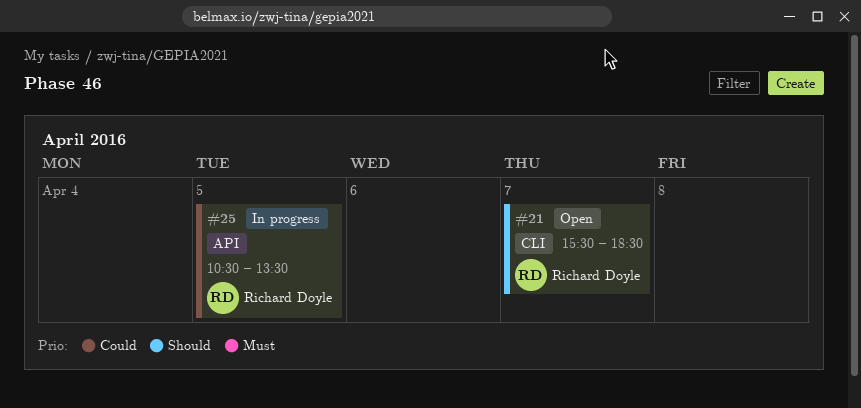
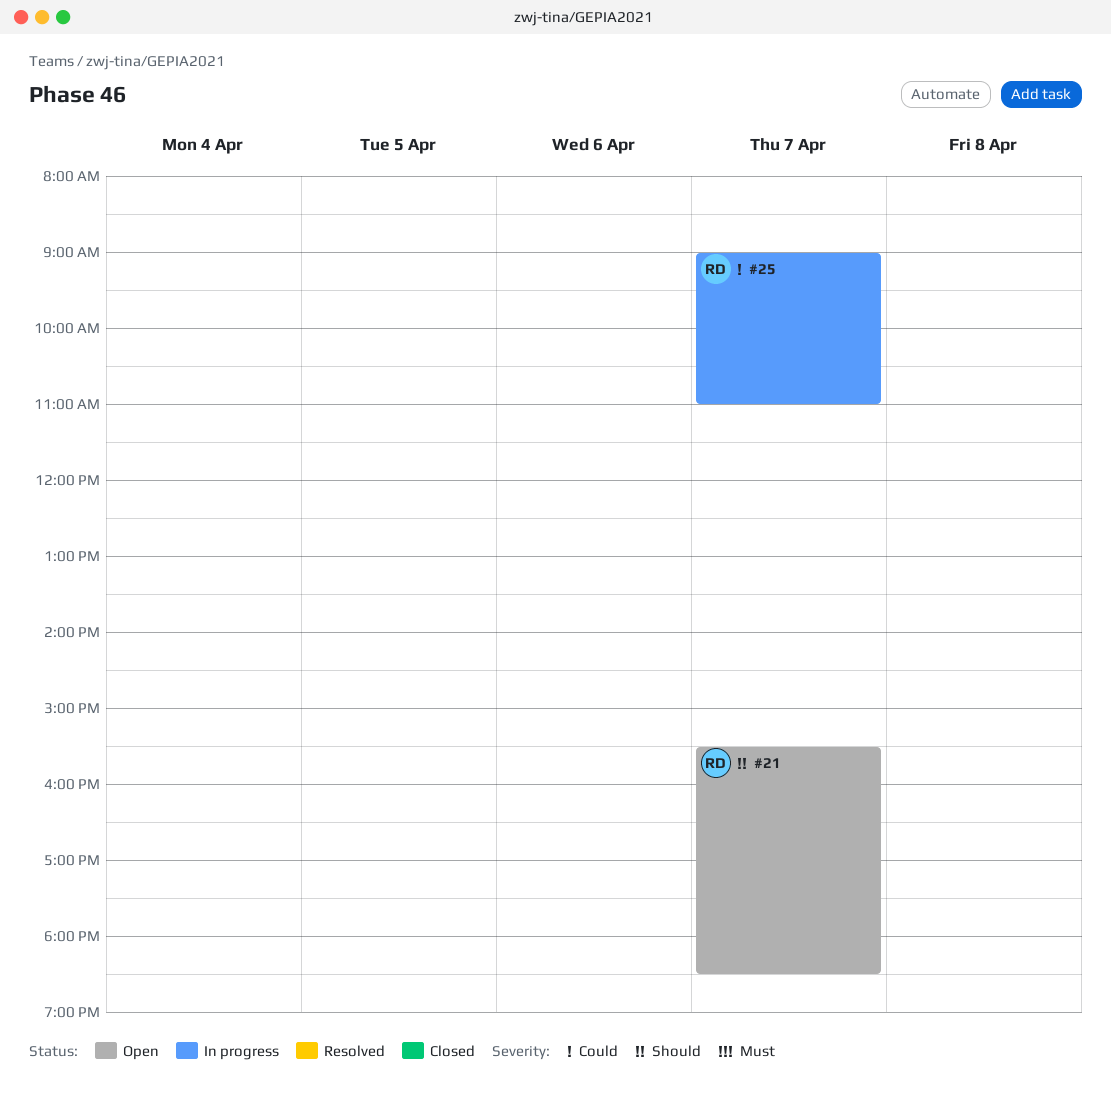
#25, day: Apr 5 -> Apr 7
#25, begins: 10:30 -> 09:00
#25, ends: 13:30 -> 11:00

